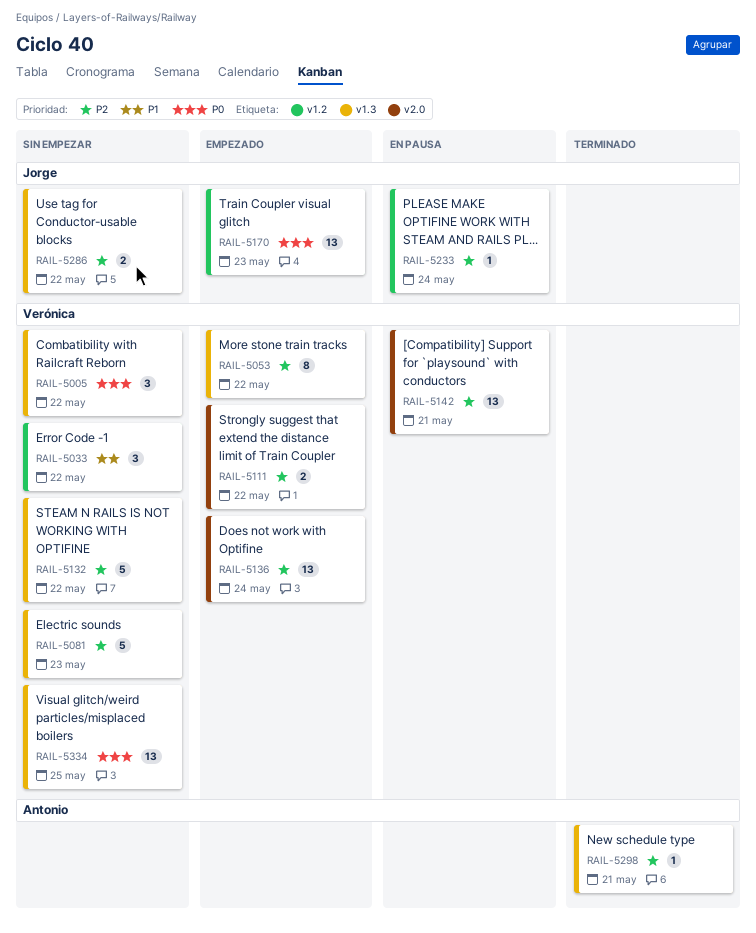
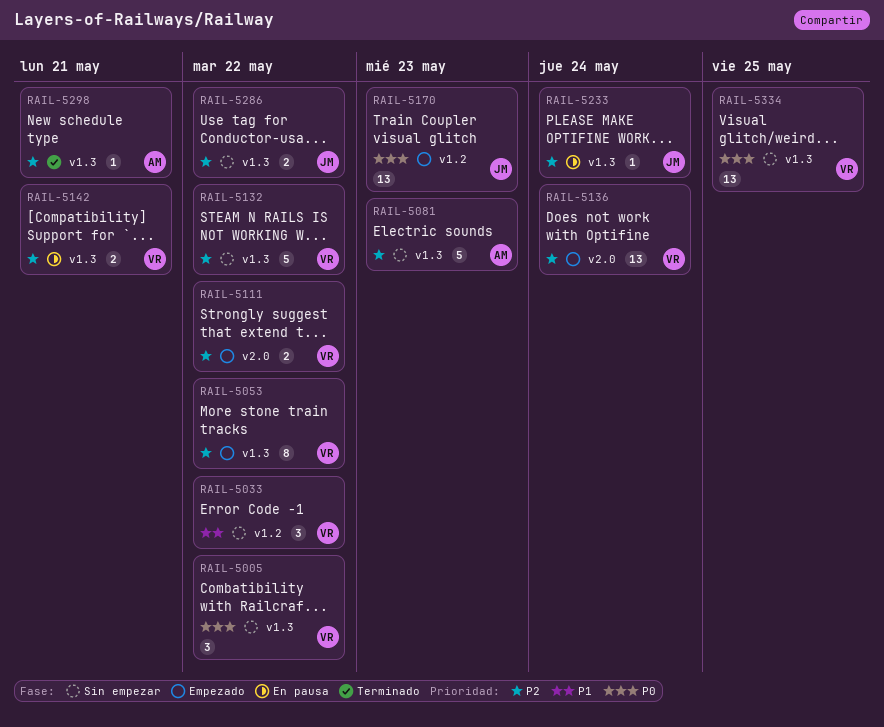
RAIL-5081, owner: Verónica -> Antonio
RAIL-5142, label: v2.0 -> v1.3
RAIL-5142, estimate: 13 -> 2
RAIL-5233, label: v1.2 -> v1.3

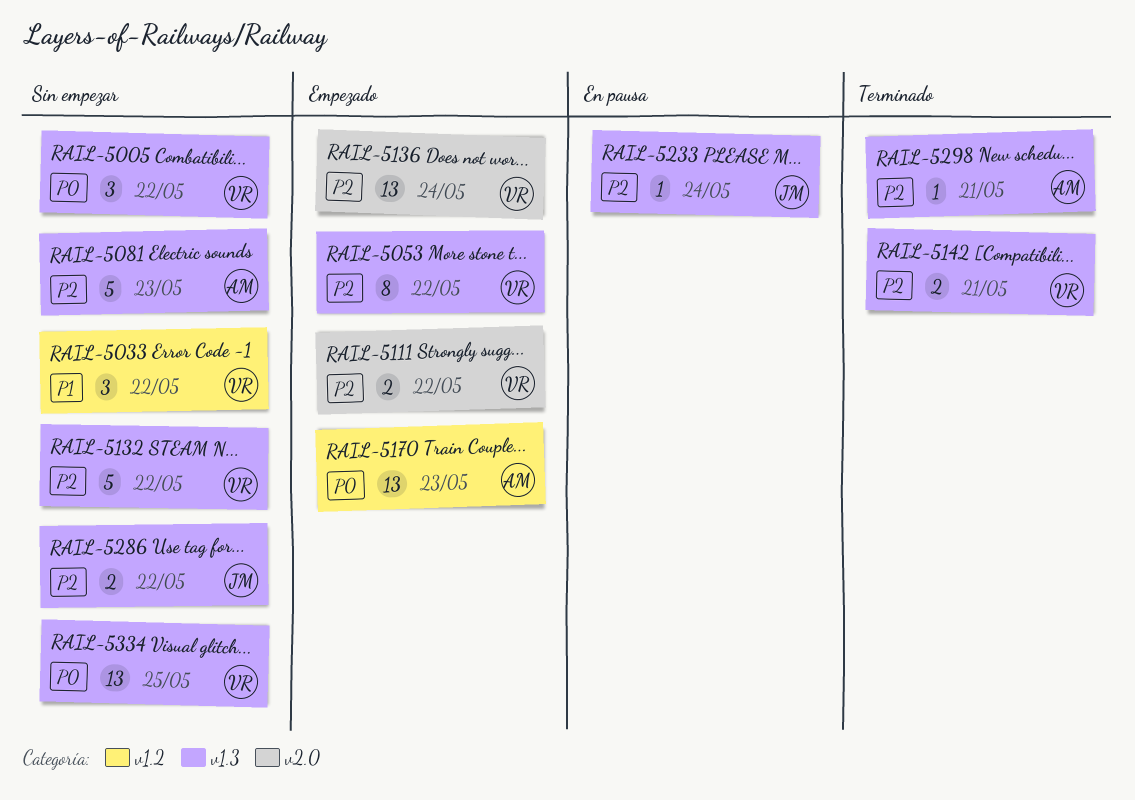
RAIL-5142, status: En pausa -> Terminado
RAIL-5170, owner: JM -> AM

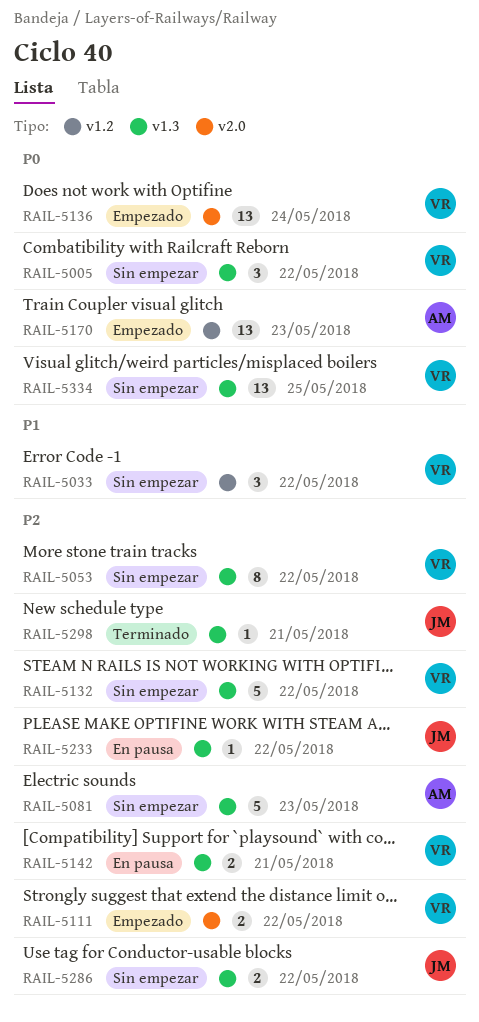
RAIL-5053, status: Empezado -> Sin empezar
RAIL-5136, priority: P2 -> P0
RAIL-5142, status: Terminado -> En pausa
RAIL-5233, due: May 24 -> May 22
RAIL-5298, owner: AM -> JM

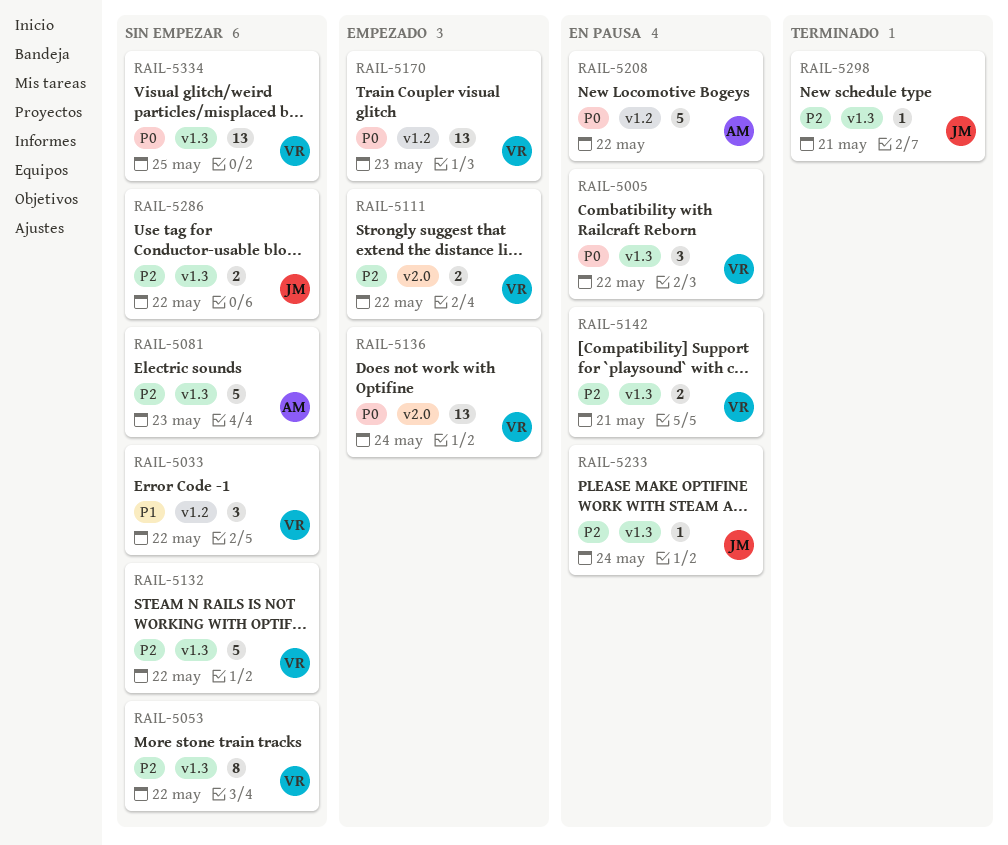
RAIL-5005, status: Sin empezar -> En pausa
RAIL-5170, owner: AM -> VR
RAIL-5208: none -> present
RAIL-5233, due: May 22 -> May 24

